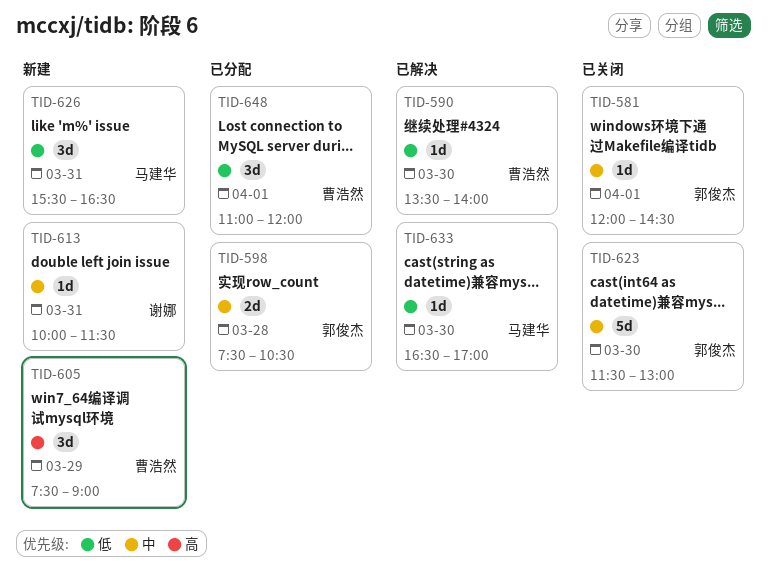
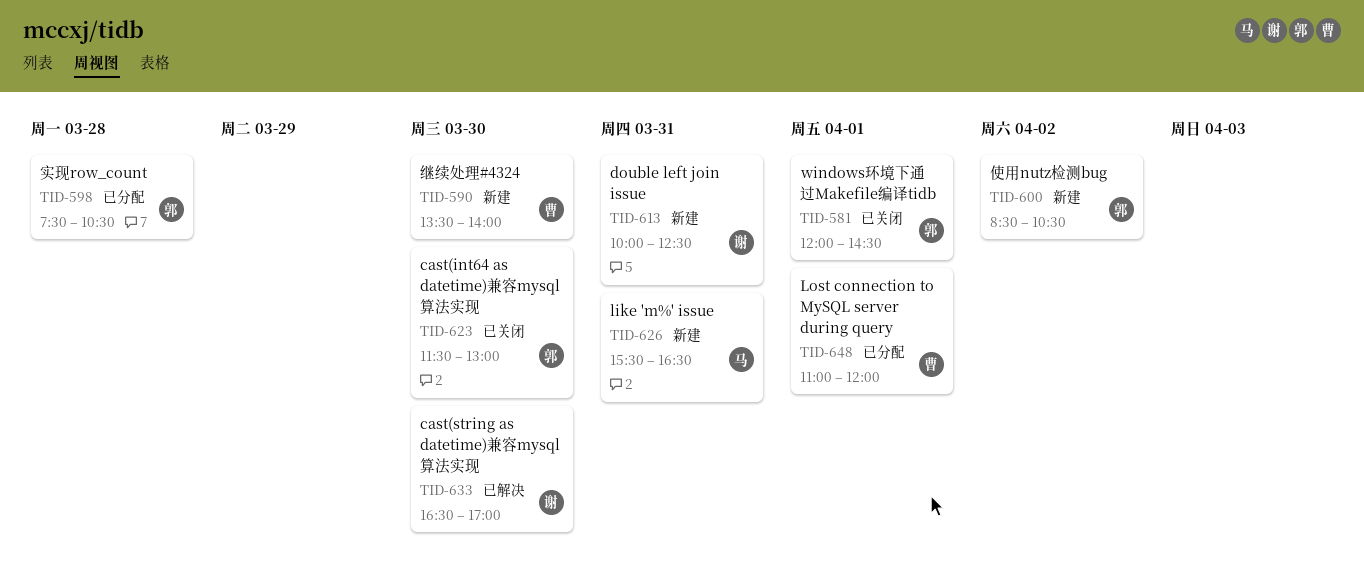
TID-590, status: 已解决 -> 新建
TID-600: none -> present
TID-605: present -> none
TID-613, ends: 11:30 -> 12:30
TID-633, owner: 马建华 -> 谢娜

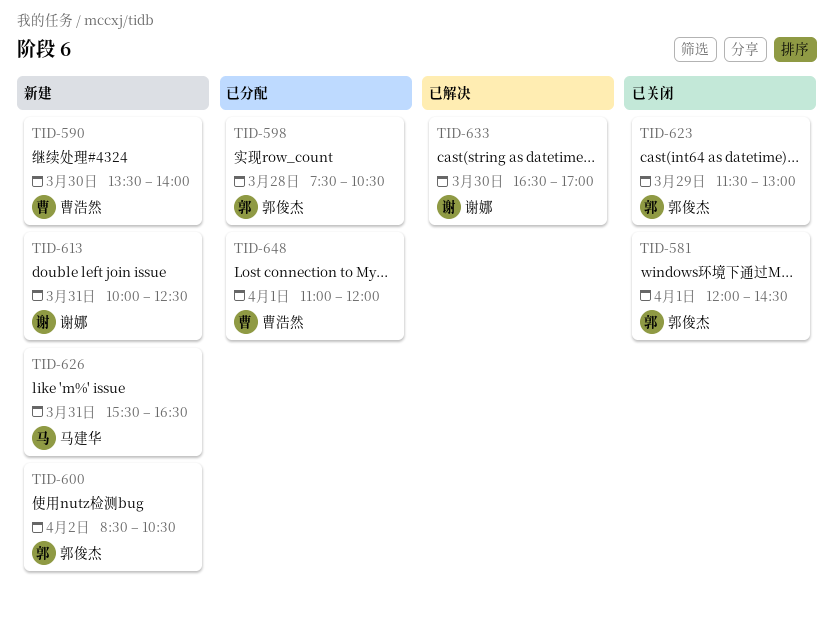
TID-623, day: Mar 30 -> Mar 29

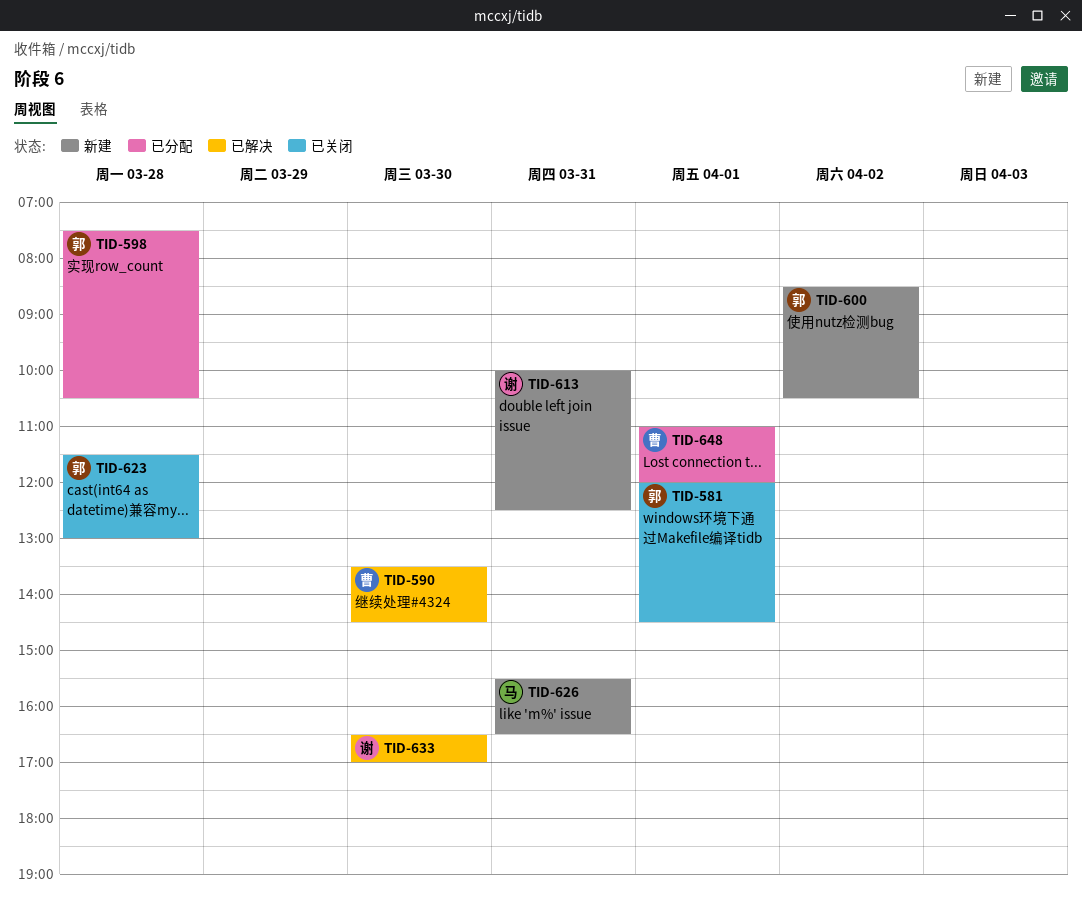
TID-590, status: 新建 -> 已解决
TID-590, ends: 14:00 -> 14:30
TID-623, day: Mar 29 -> Mar 28

